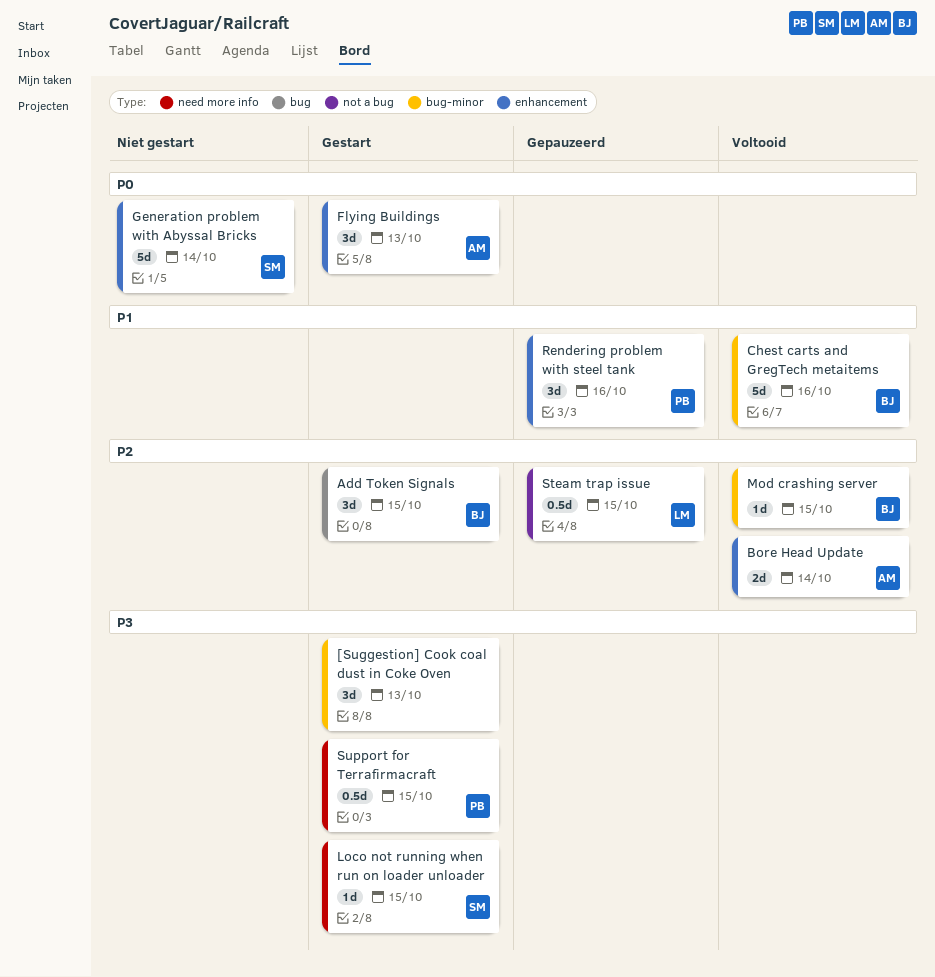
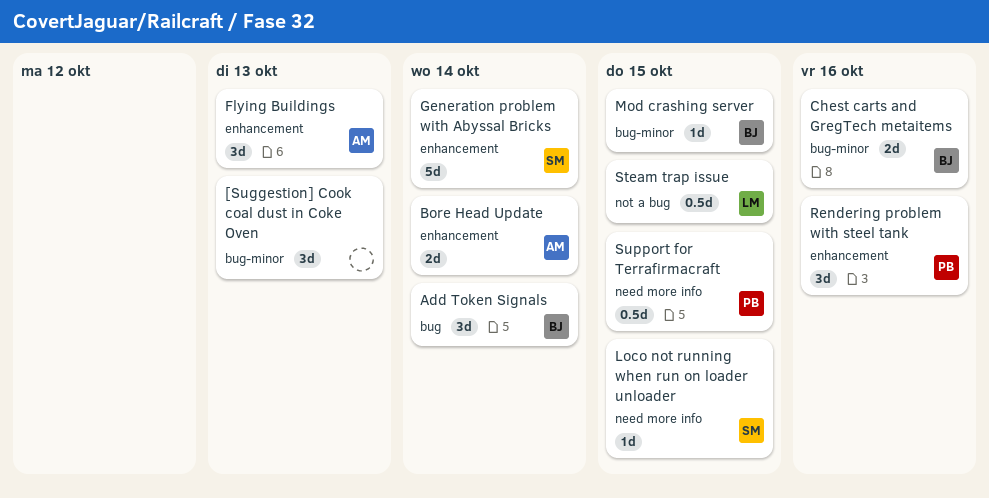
Add Token Signals, due: Oct 15 -> Oct 14
Chest carts and GregTech metaitems, estimate: 5d -> 2d

